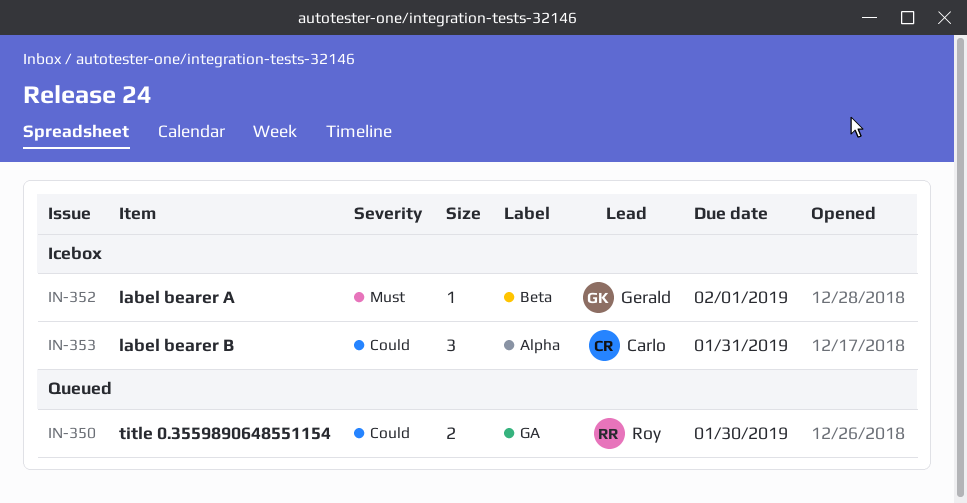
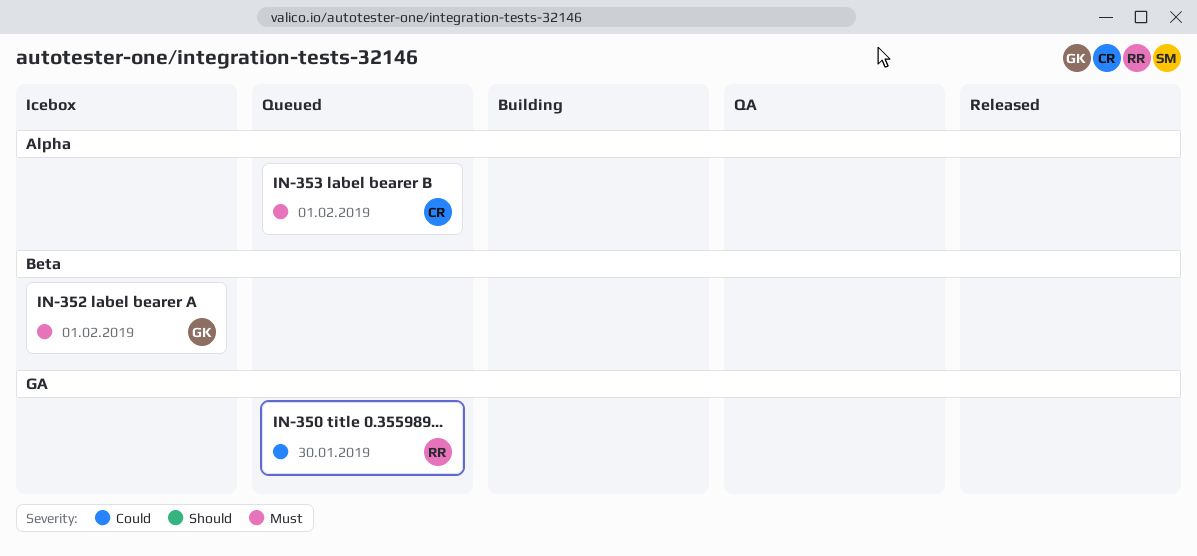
IN-353, status: Icebox -> Queued
IN-353, priority: Could -> Must
IN-353, due: Jan 31 -> Feb 1

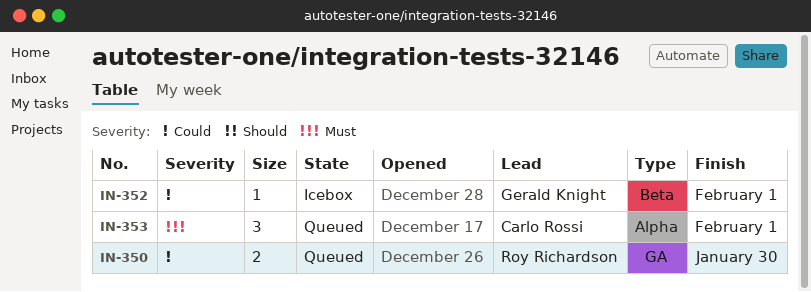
IN-352, priority: Must -> Could

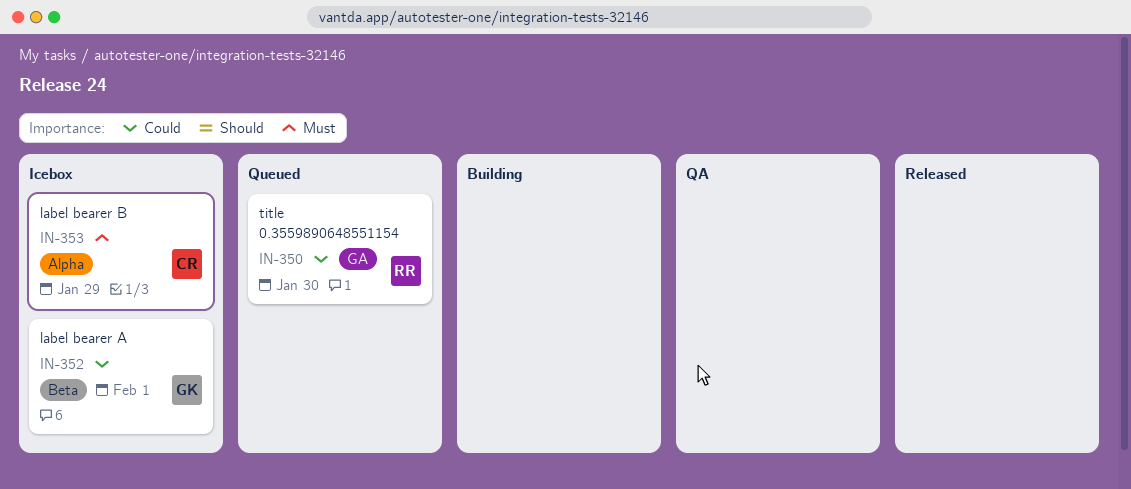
IN-353, status: Queued -> Icebox
IN-353, due: Feb 1 -> Jan 29

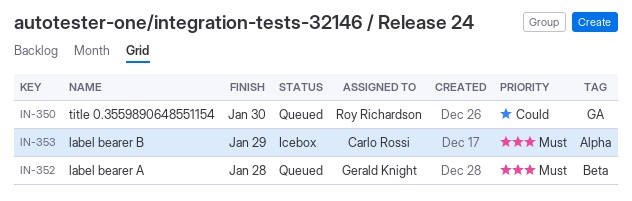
IN-352, status: Icebox -> Queued
IN-352, priority: Could -> Must
IN-352, due: Feb 1 -> Jan 28

